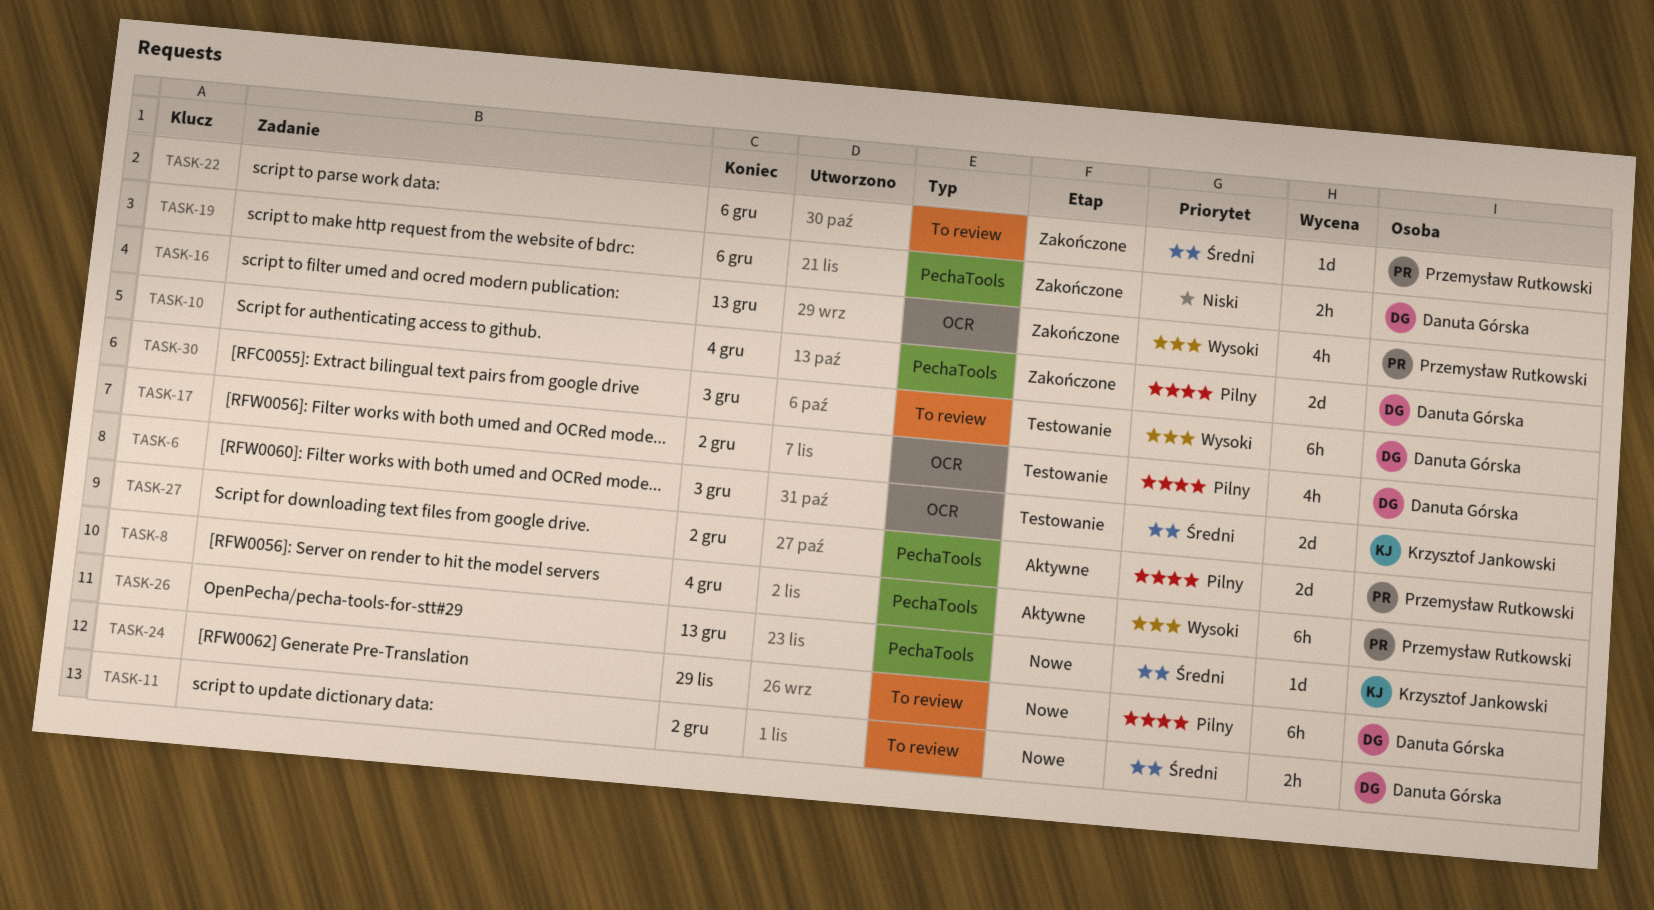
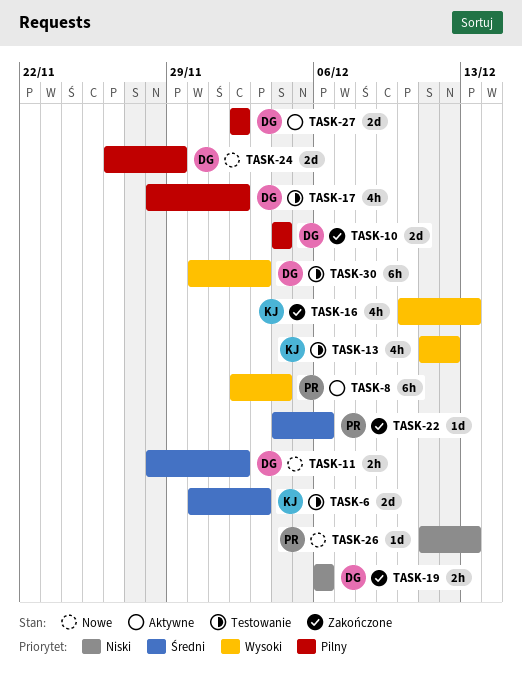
TASK-13: none -> present
TASK-16, owner: Przemysław Rutkowski -> Krzysztof Jankowski
TASK-24, estimate: 6h -> 2d
TASK-26, owner: Krzysztof Jankowski -> Przemysław Rutkowski
TASK-26, priority: Średni -> Niski
TASK-27, owner: Przemysław Rutkowski -> Danuta Górska

